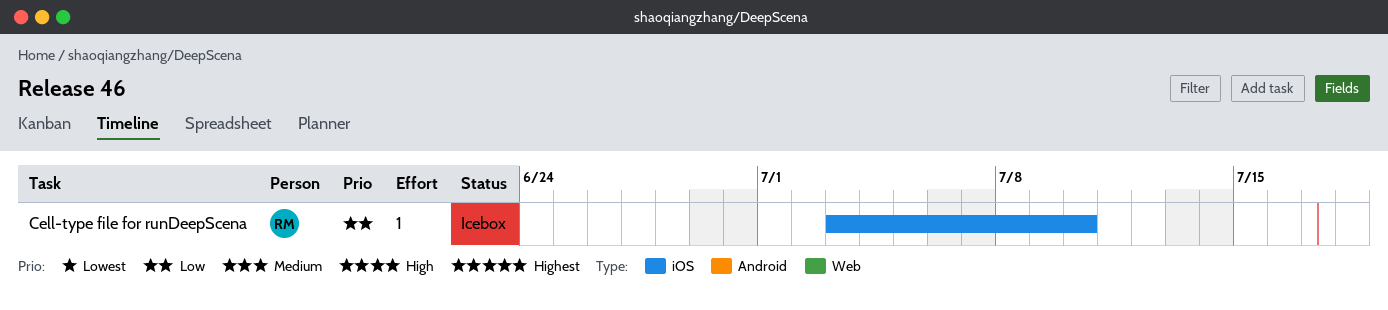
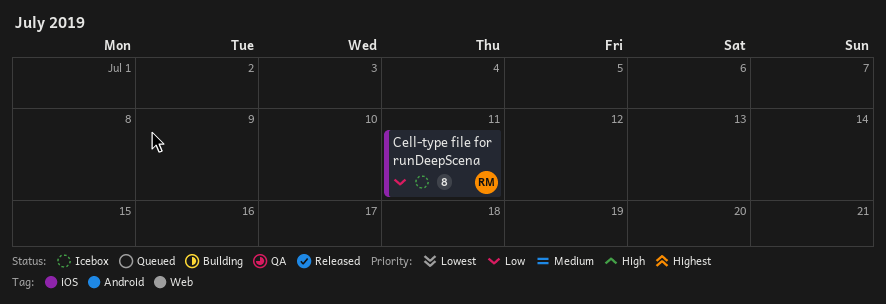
Cell-type file for runDeepScena, estimate: 1 -> 8
Cell-type file for runDeepScena, due: Jul 10 -> Jul 11

